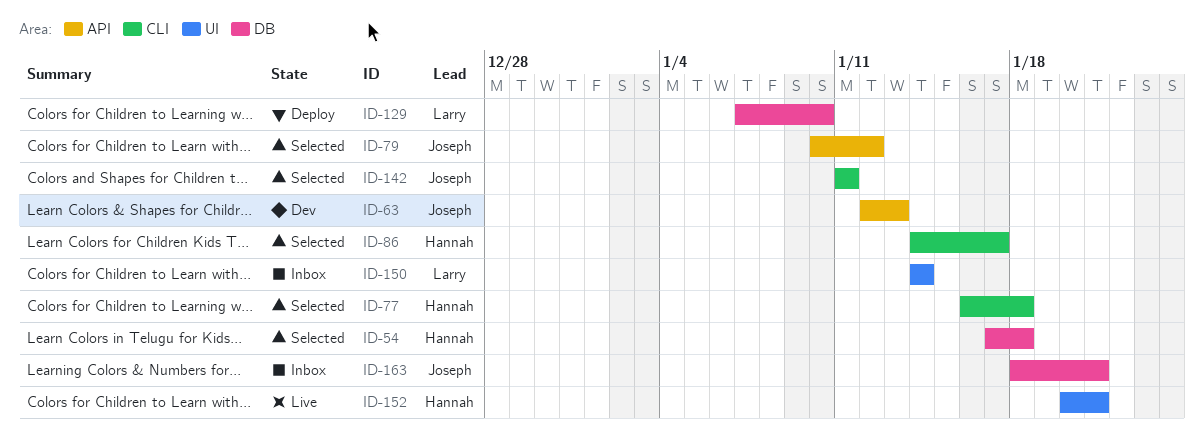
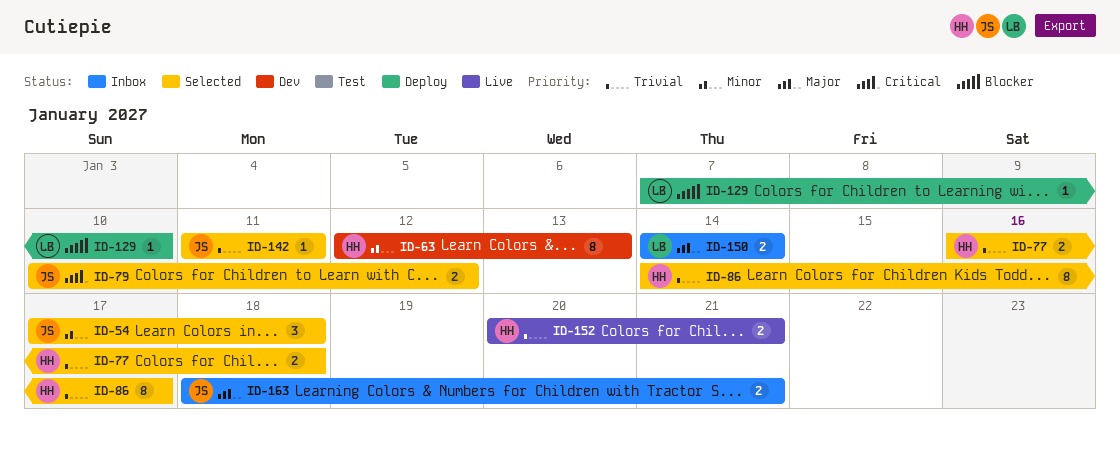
ID-54, owner: Hannah -> Joseph
ID-63, owner: Joseph -> Hannah

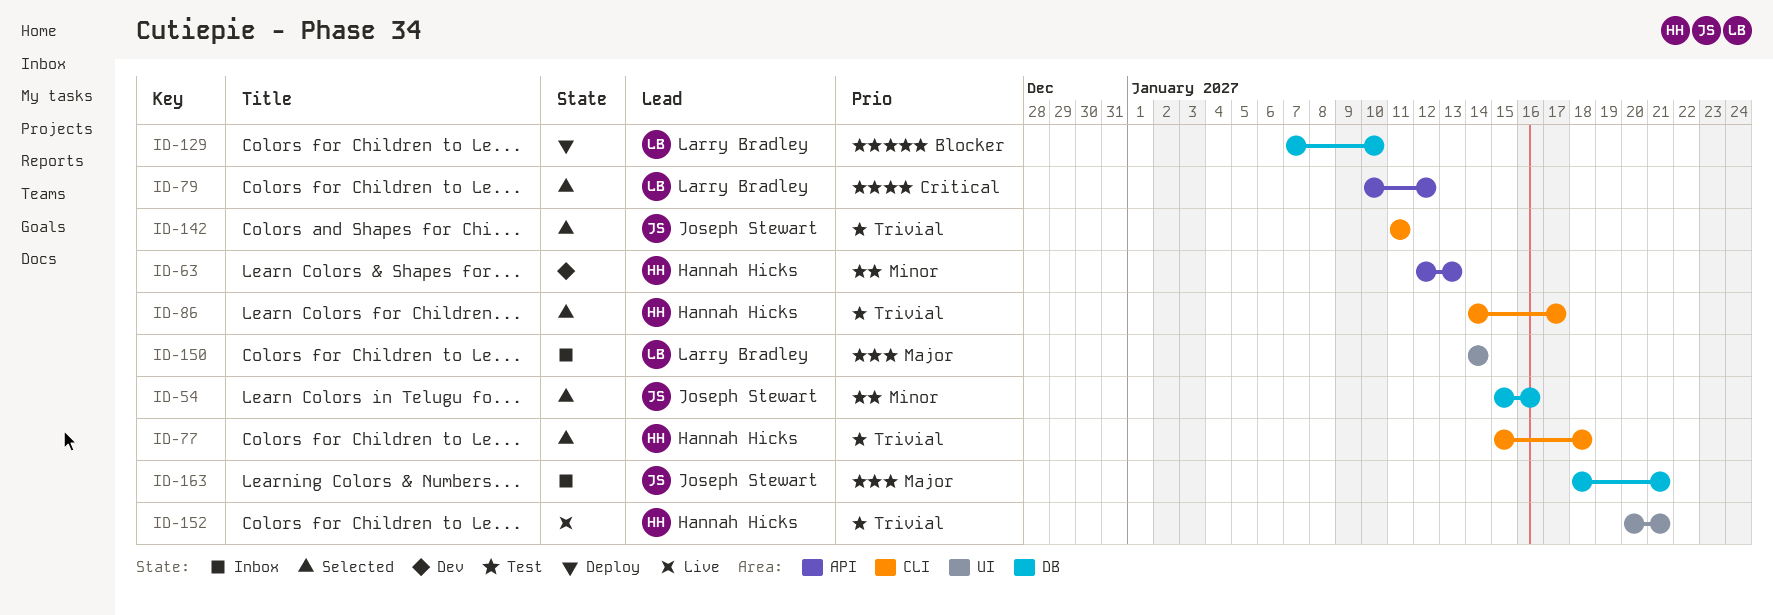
ID-54, start: Jan 17 -> Jan 15
ID-54, due: Jan 18 -> Jan 16
ID-77, start: Jan 16 -> Jan 15
ID-79, owner: Joseph Stewart -> Larry Bradley

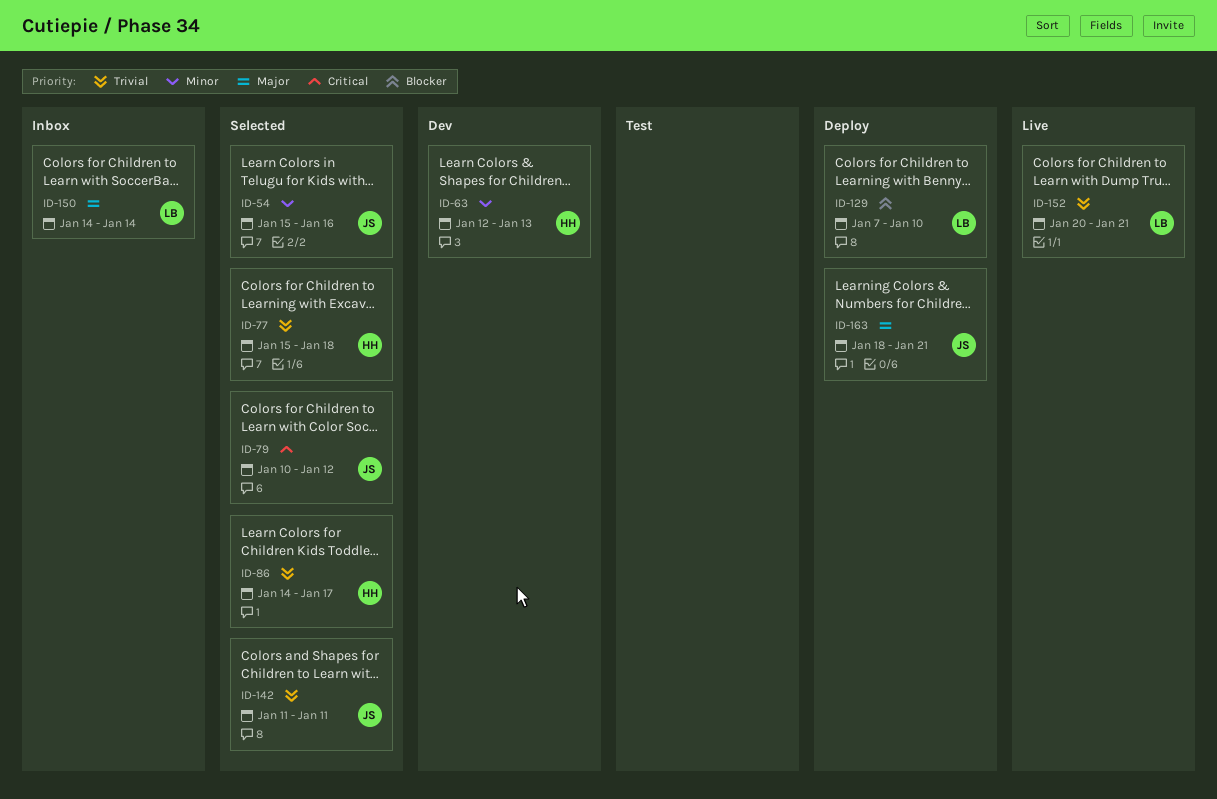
ID-79, owner: Larry Bradley -> Joseph Stewart
ID-152, owner: Hannah Hicks -> Larry Bradley
ID-163, status: Inbox -> Deploy

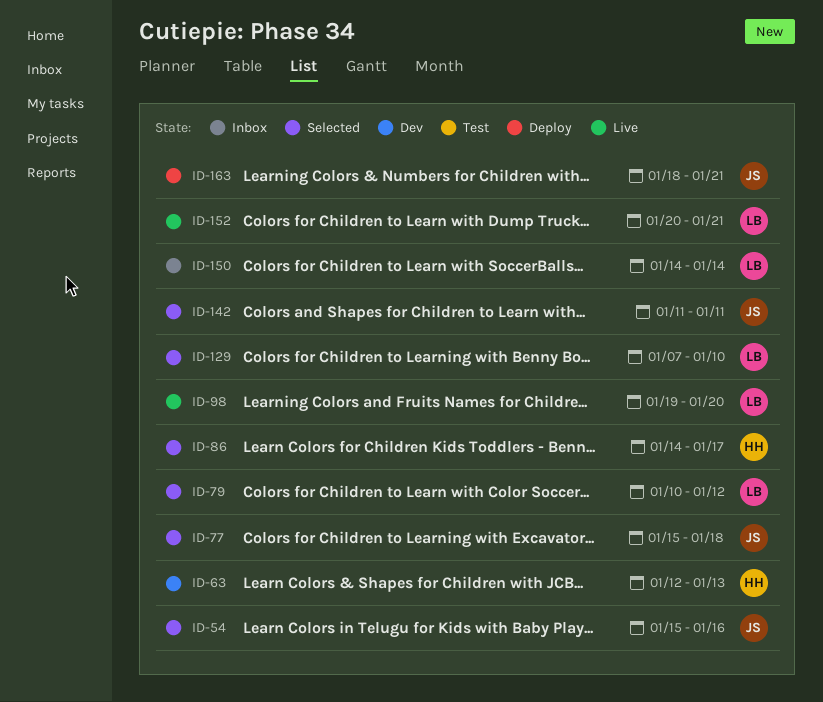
ID-77, owner: HH -> JS
ID-79, owner: JS -> LB
ID-98: none -> present
ID-129, status: Deploy -> Selected

